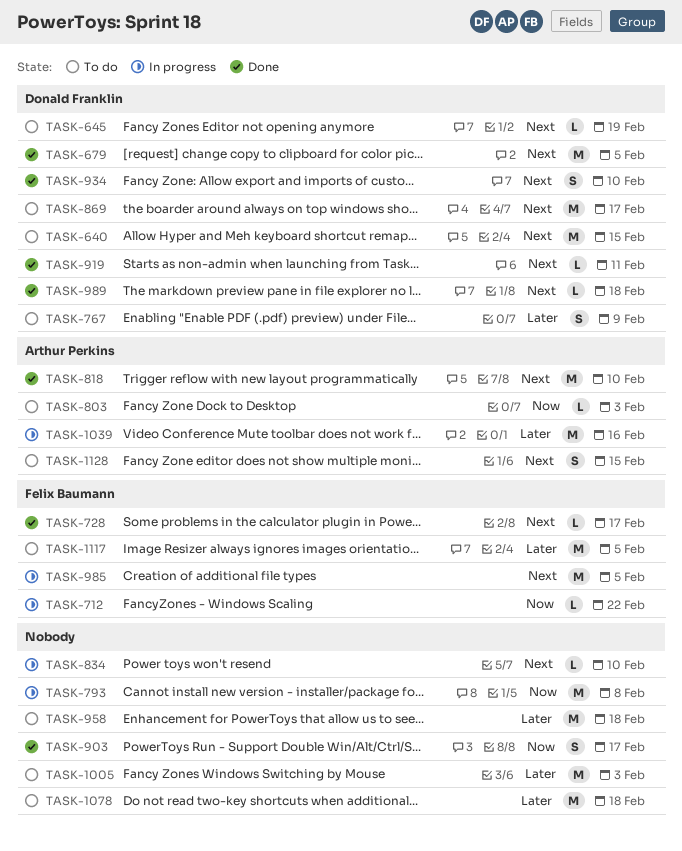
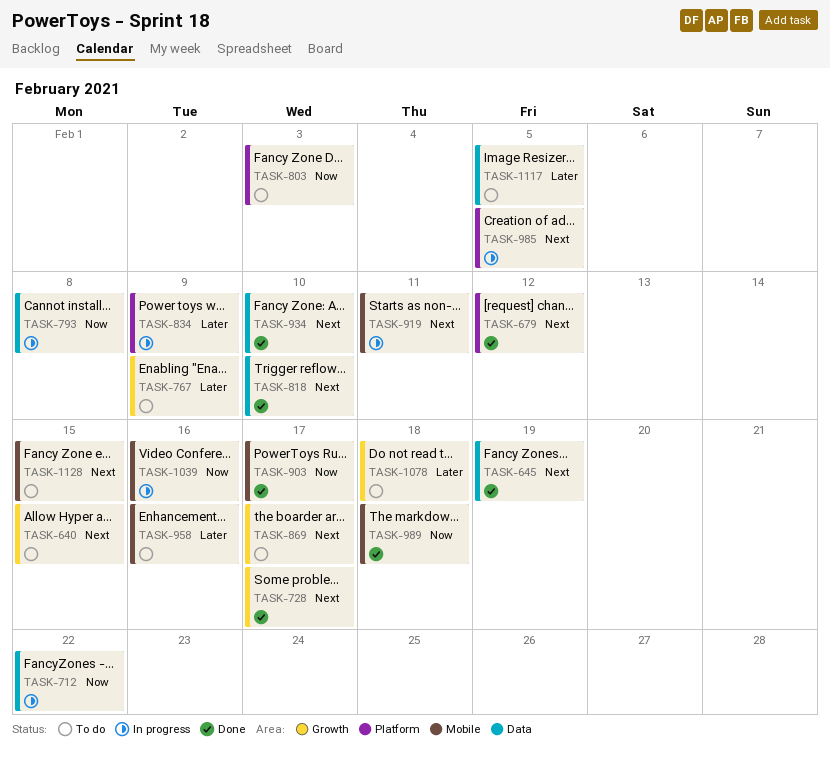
TASK-645, status: To do -> Done
TASK-679, due: Feb 5 -> Feb 12
TASK-834, priority: Next -> Later
TASK-834, due: Feb 10 -> Feb 9
TASK-919, status: Done -> In progress
TASK-958, due: Feb 18 -> Feb 16
TASK-989, priority: Next -> Now
TASK-1005: present -> none
TASK-1039, priority: Later -> Now

